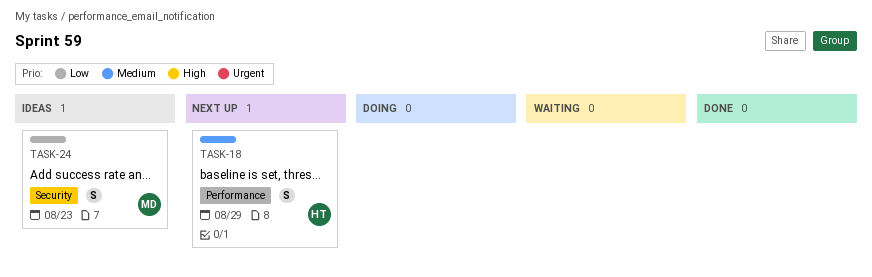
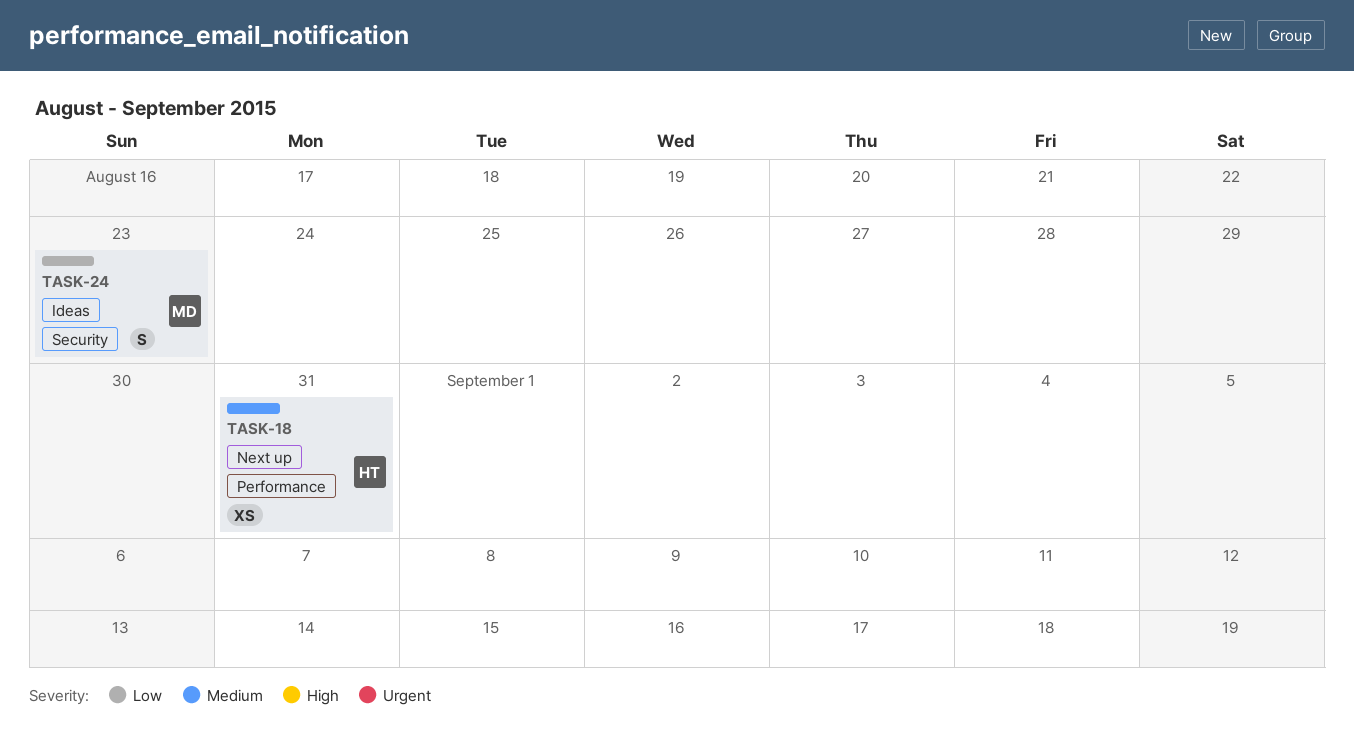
TASK-18, estimate: S -> XS
TASK-18, due: Aug 29 -> Aug 31

